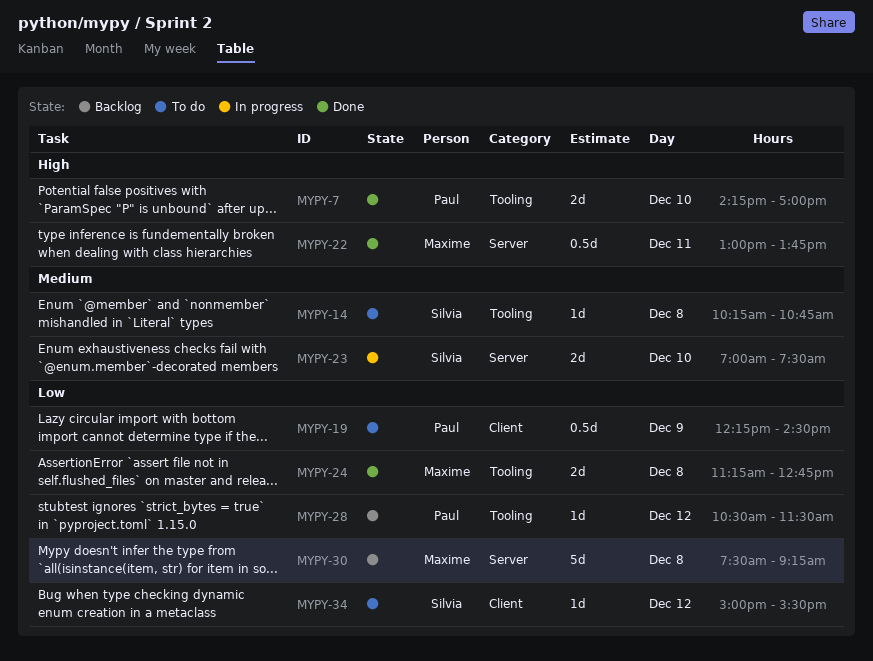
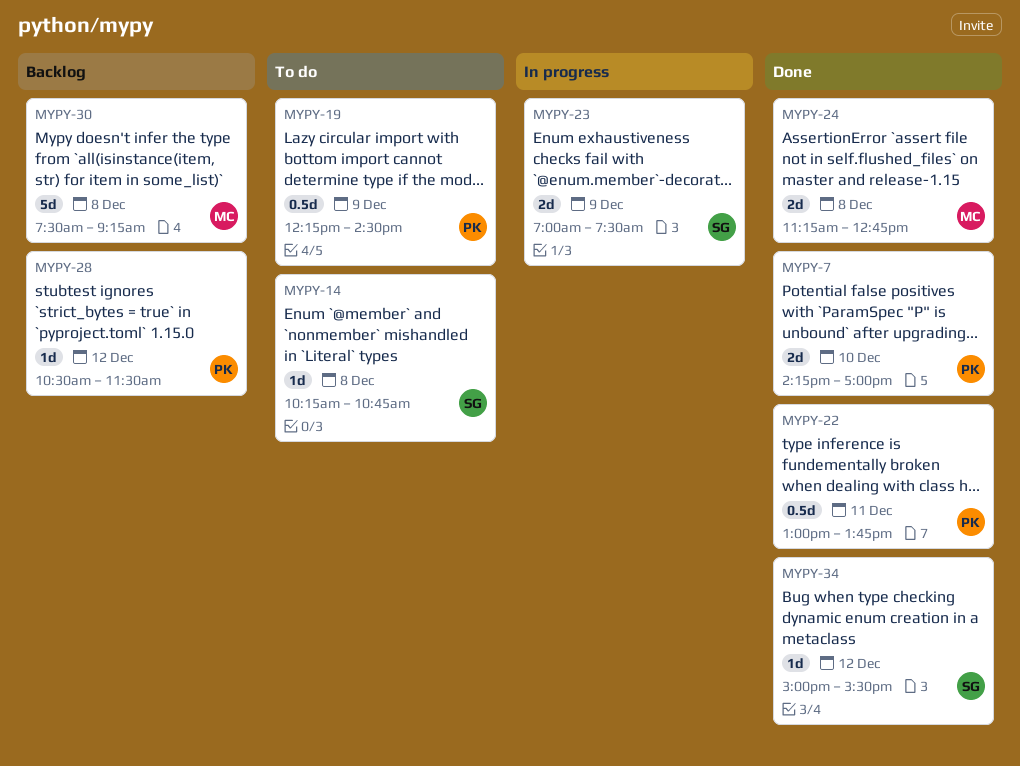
MYPY-22, owner: Maxime -> Paul
MYPY-23, day: Dec 10 -> Dec 9
MYPY-34, status: To do -> Done

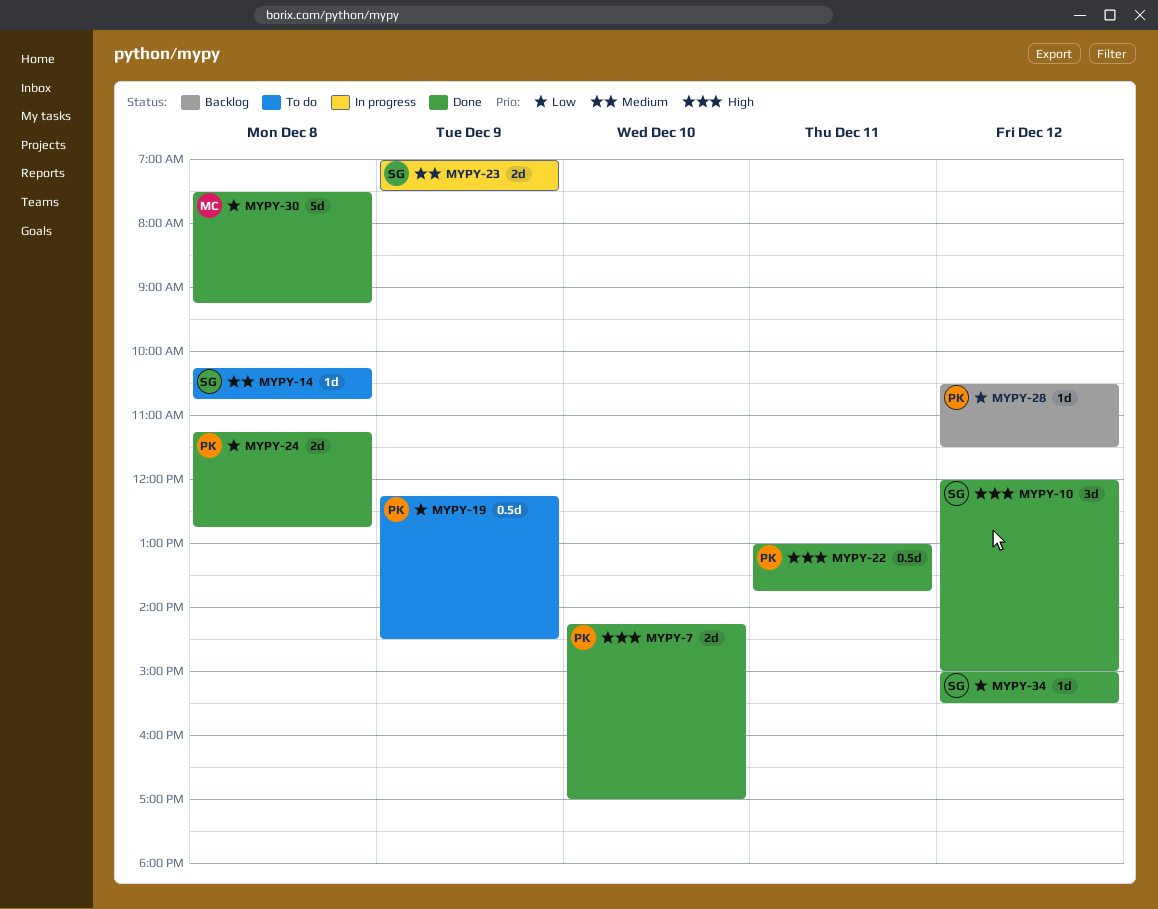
MYPY-10: none -> present
MYPY-24, owner: MC -> PK
MYPY-30, status: Backlog -> Done

